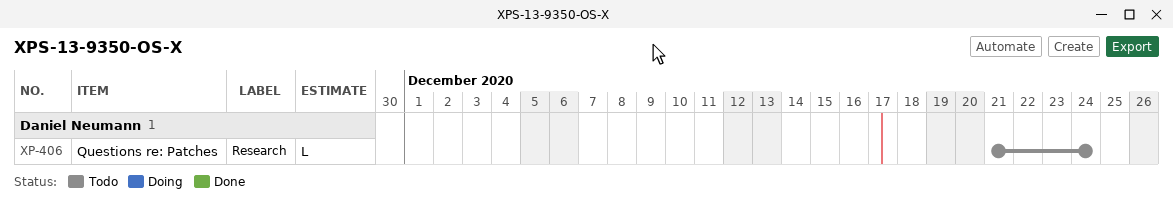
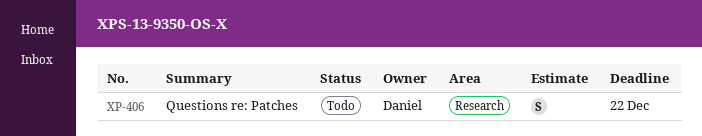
XP-406, estimate: L -> S
XP-406, due: Dec 24 -> Dec 22

